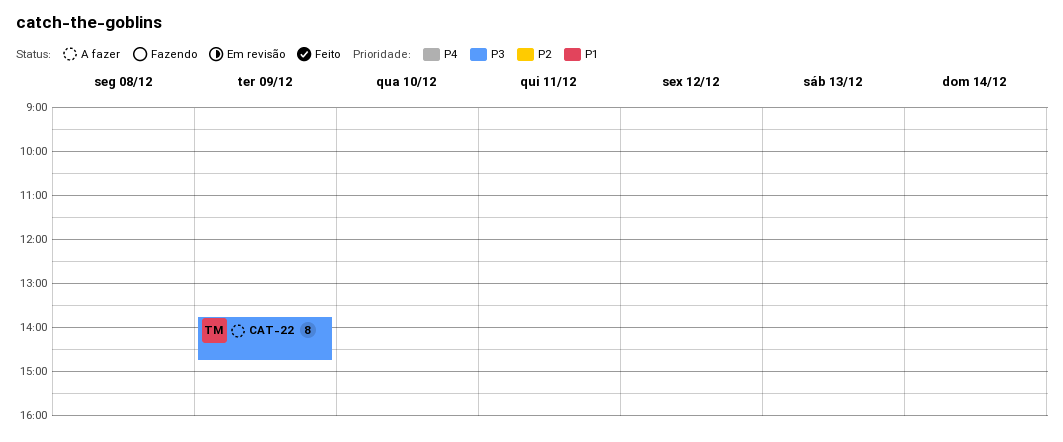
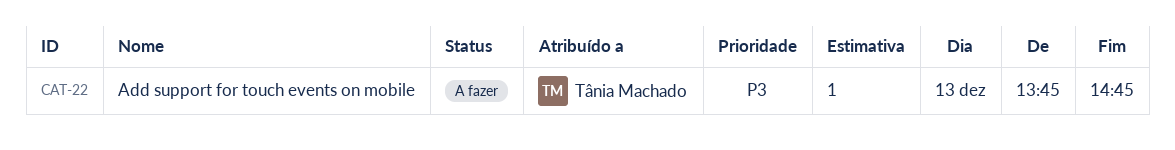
CAT-22, estimate: 8 -> 1
CAT-22, day: Dec 9 -> Dec 13

